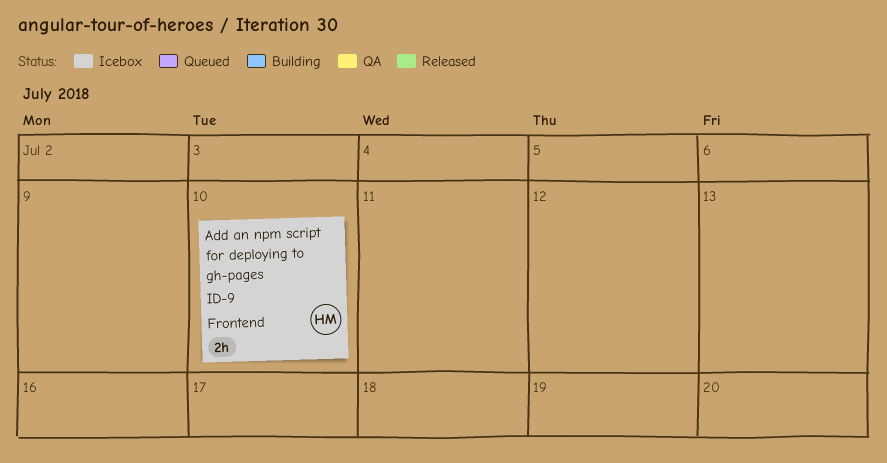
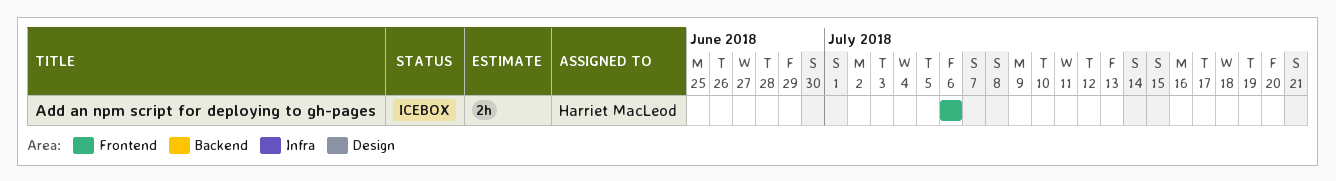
Add an npm script for deploying to gh-pages, due: Jul 10 -> Jul 6

